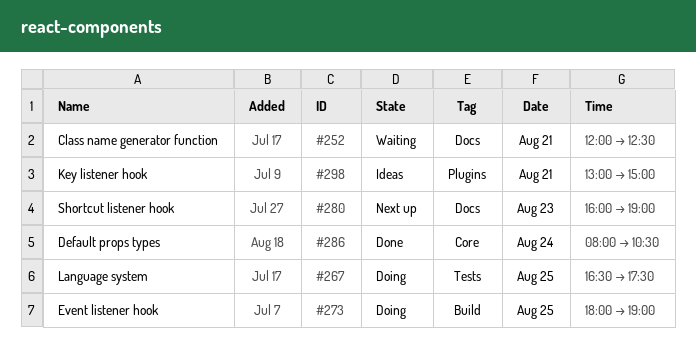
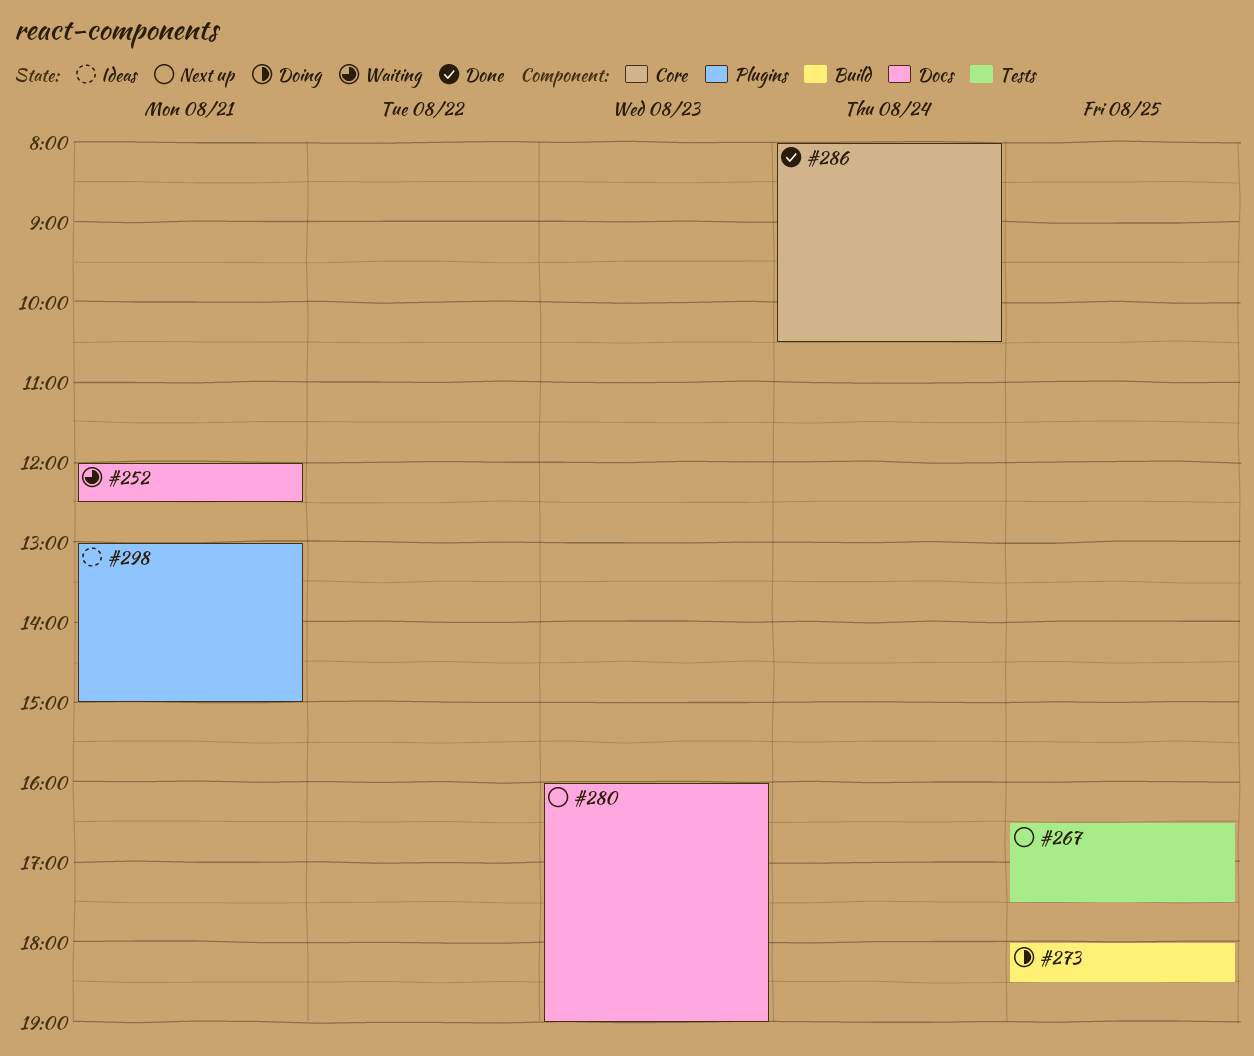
#267, status: Doing -> Next up
#273, ends: 19:00 -> 18:30

